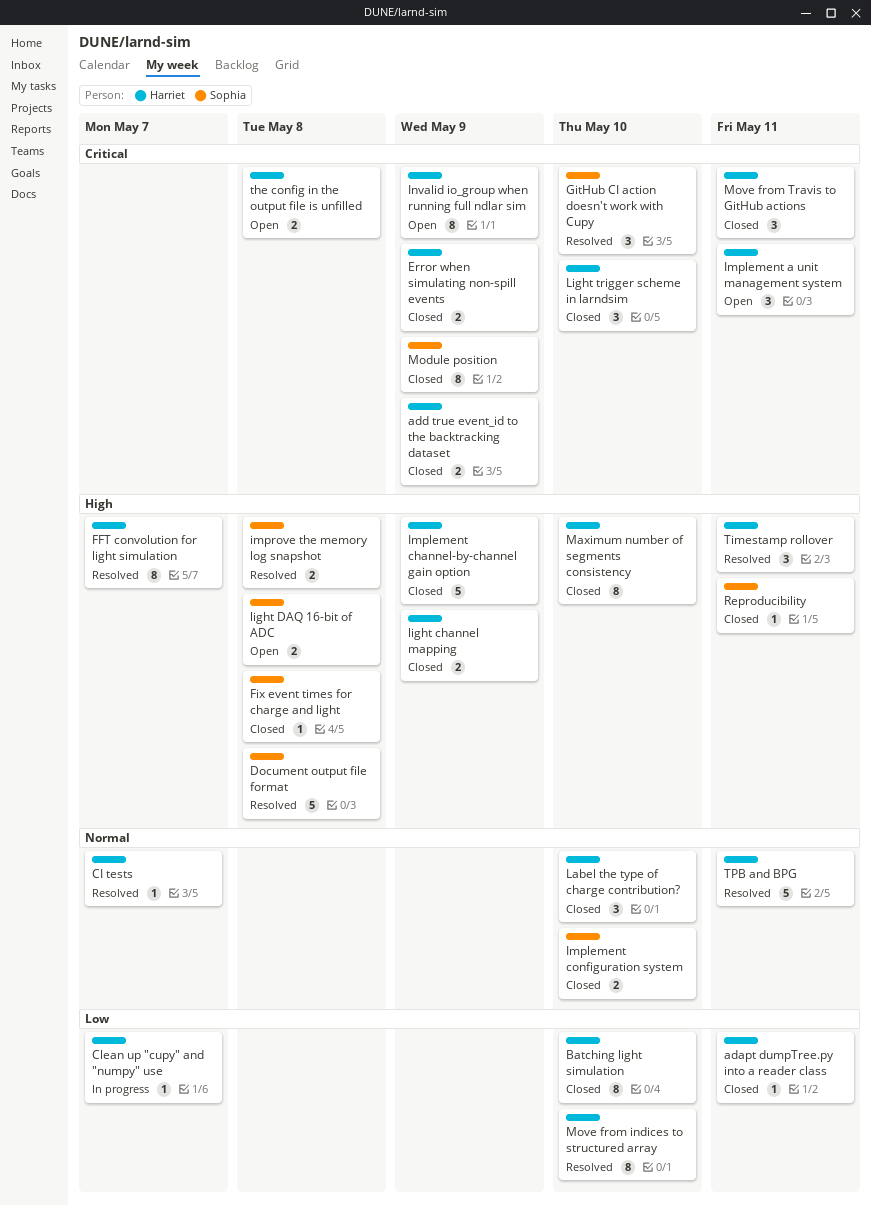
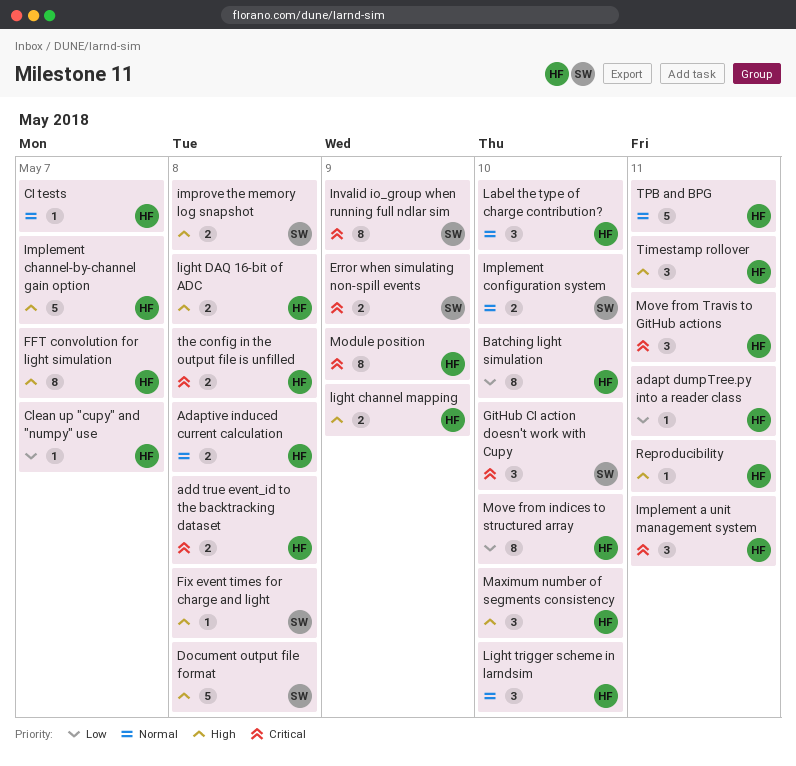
Adaptive induced current calculation: none -> present
add true event_id to the backtracking dataset, due: May 9 -> May 8
Error when simulating non-spill events, owner: Harriet -> Sophia
Implement channel-by-channel gain option, due: May 9 -> May 7
Invalid io_group when running full ndlar sim, owner: Harriet -> Sophia
light DAQ 16-bit of ADC, owner: Sophia -> Harriet
Light trigger scheme in larndsim, priority: Critical -> Normal
Maximum number of segments consistency, estimate: 8 -> 3
Module position, owner: Sophia -> Harriet
Reproducibility, owner: Sophia -> Harriet

